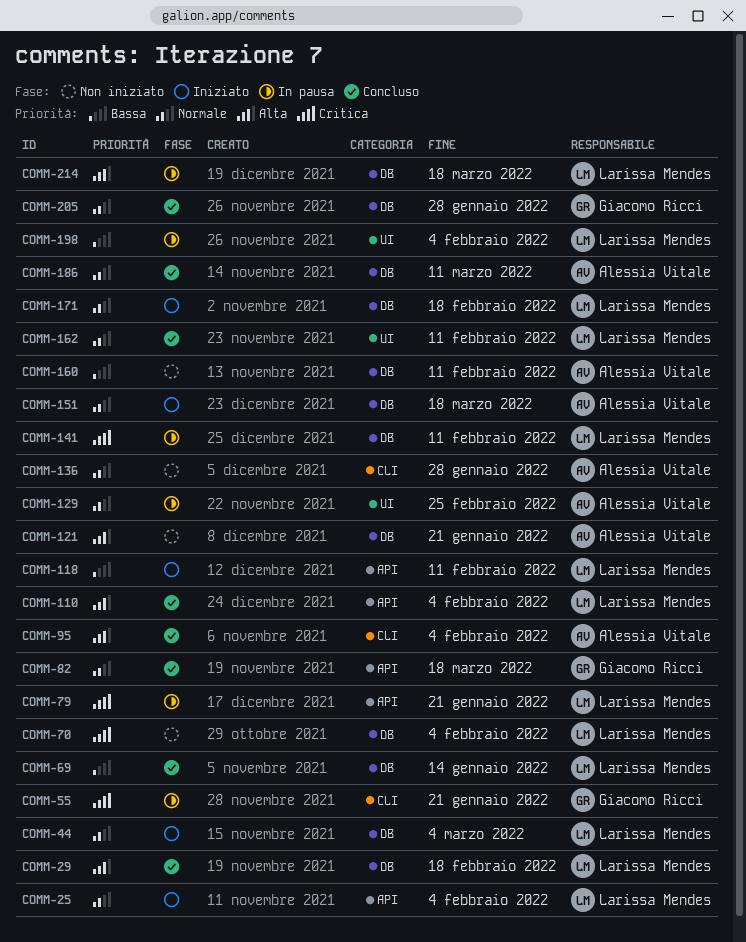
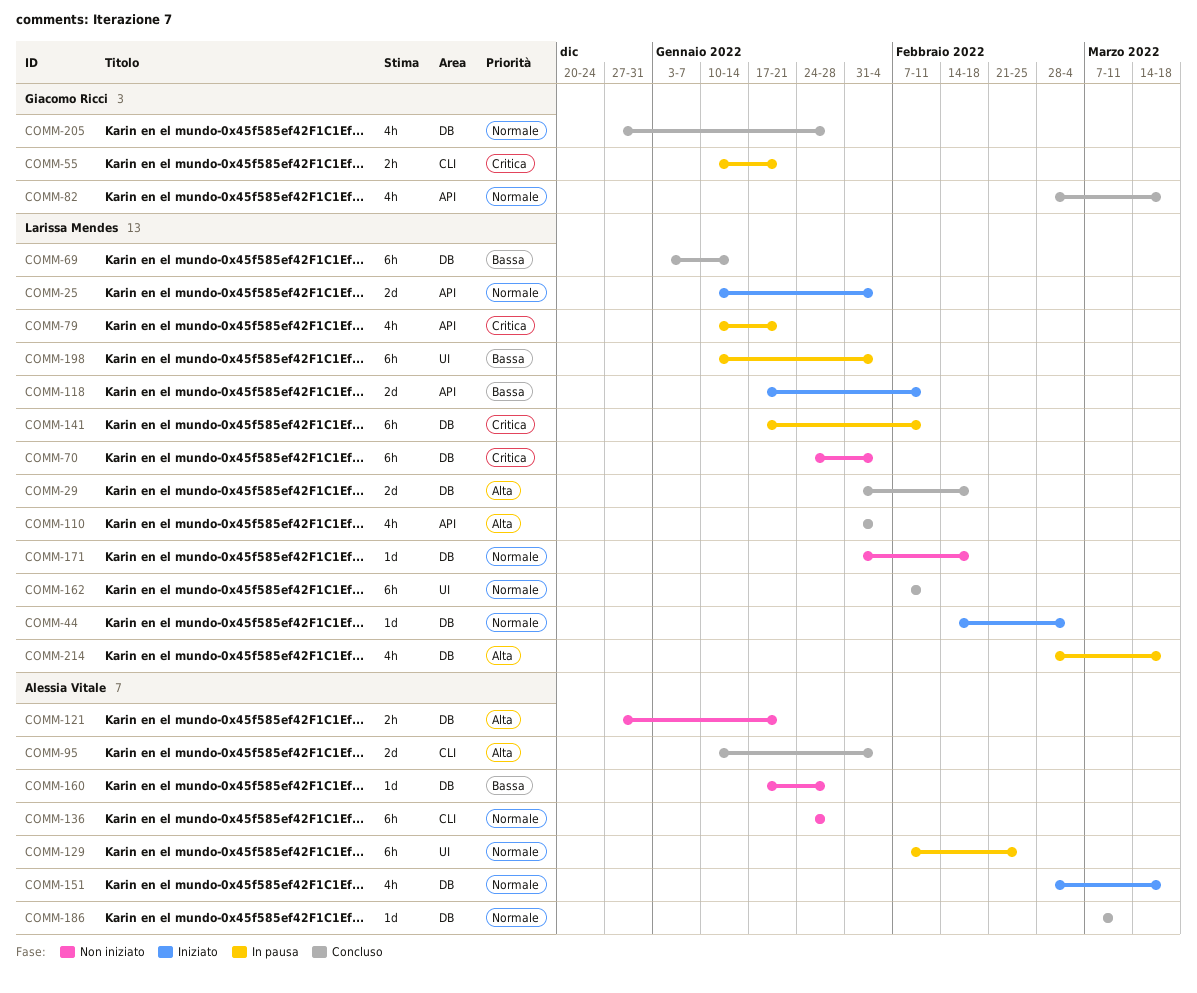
COMM-160, due: Feb 11 -> Jan 28
COMM-171, status: Iniziato -> Non iniziato

